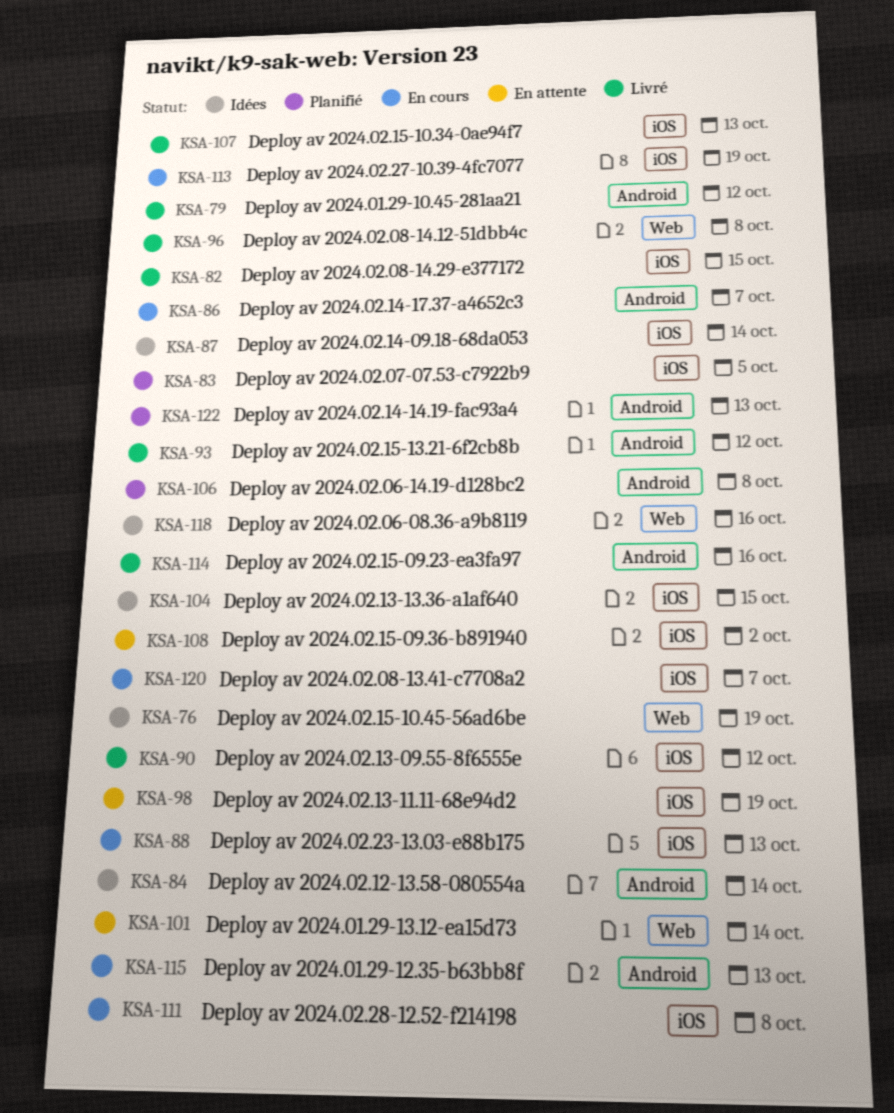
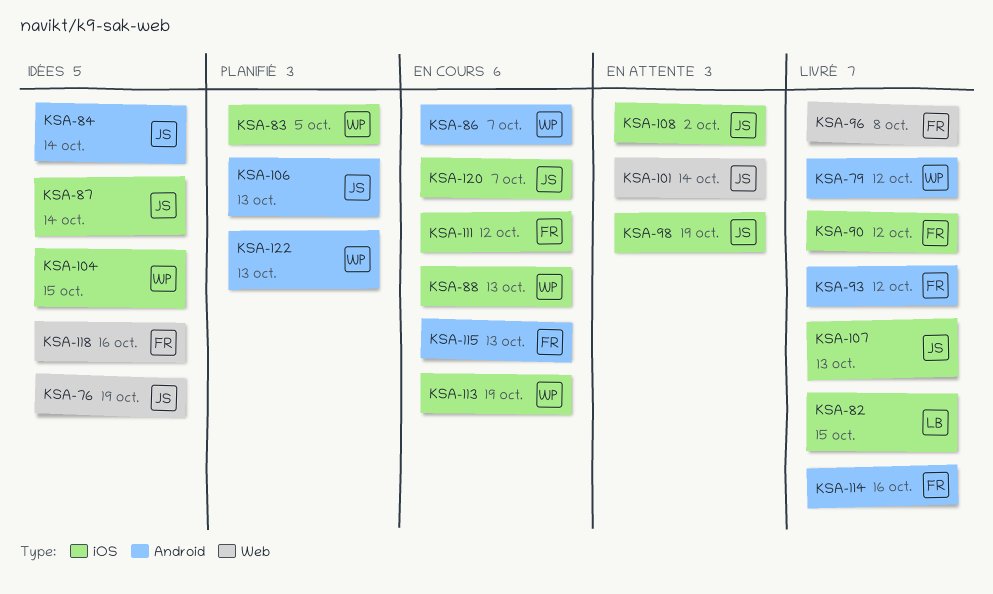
KSA-106, due: Oct 8 -> Oct 13
KSA-111, due: Oct 8 -> Oct 12

